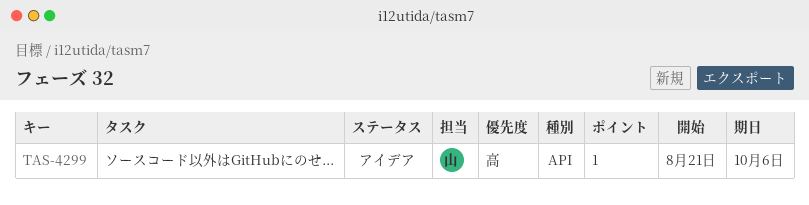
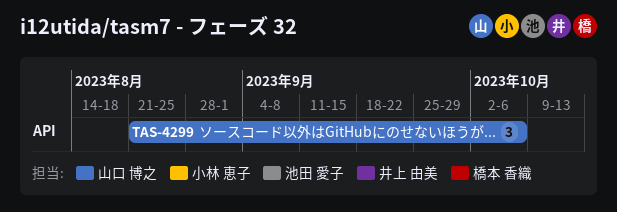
TAS-4299, estimate: 1 -> 3

